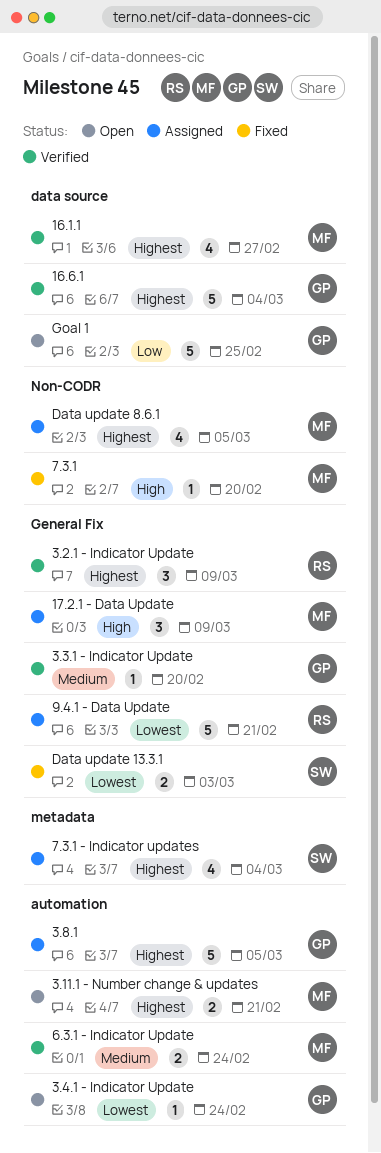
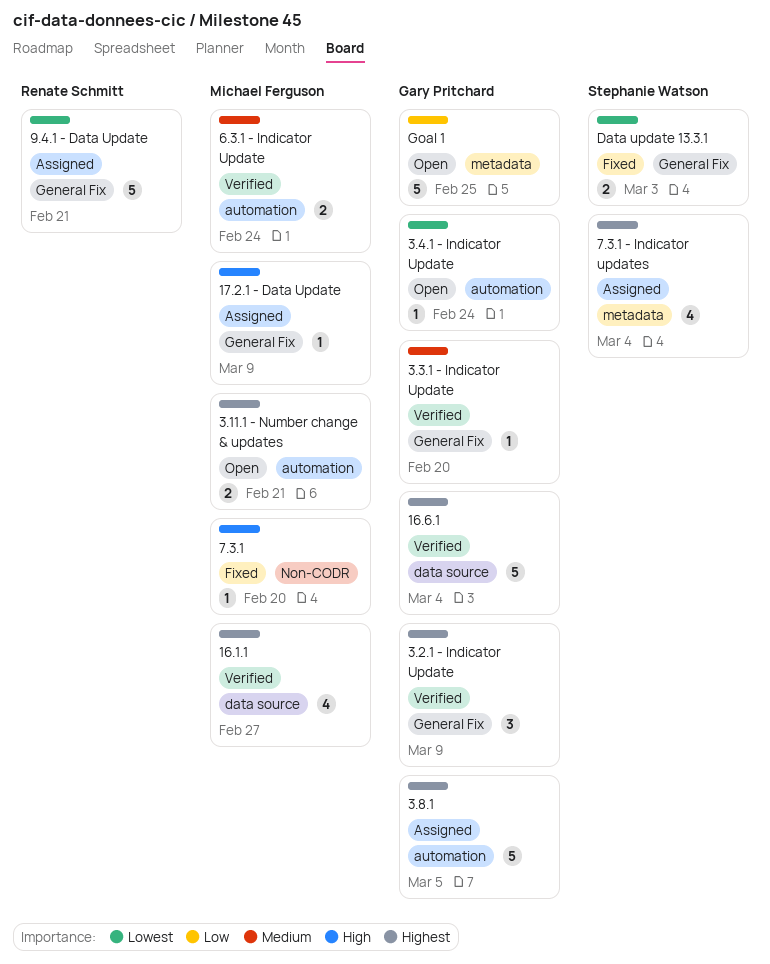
17.2.1 - Data Update, estimate: 3 -> 1
3.2.1 - Indicator Update, owner: Renate Schmitt -> Gary Pritchard
Data update 8.6.1: present -> none
Goal 1, label: data source -> metadata

